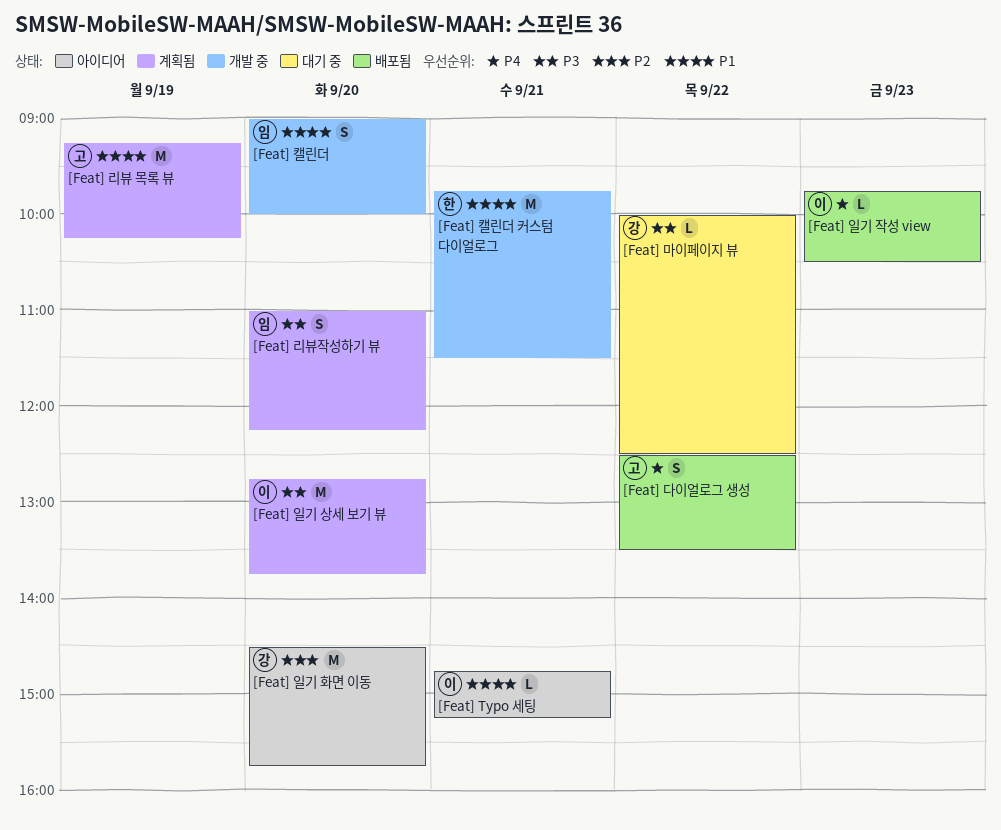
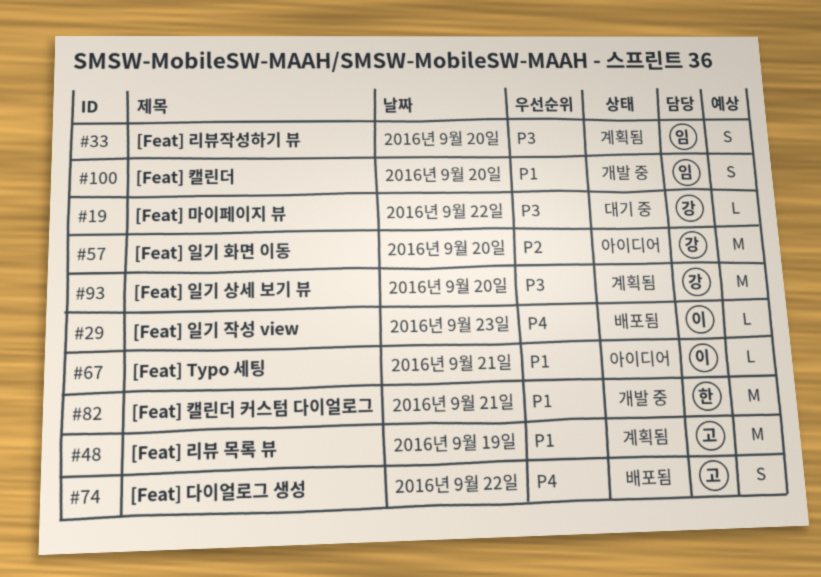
[Feat] 일기 상세 보기 뷰, owner: 이 -> 강

